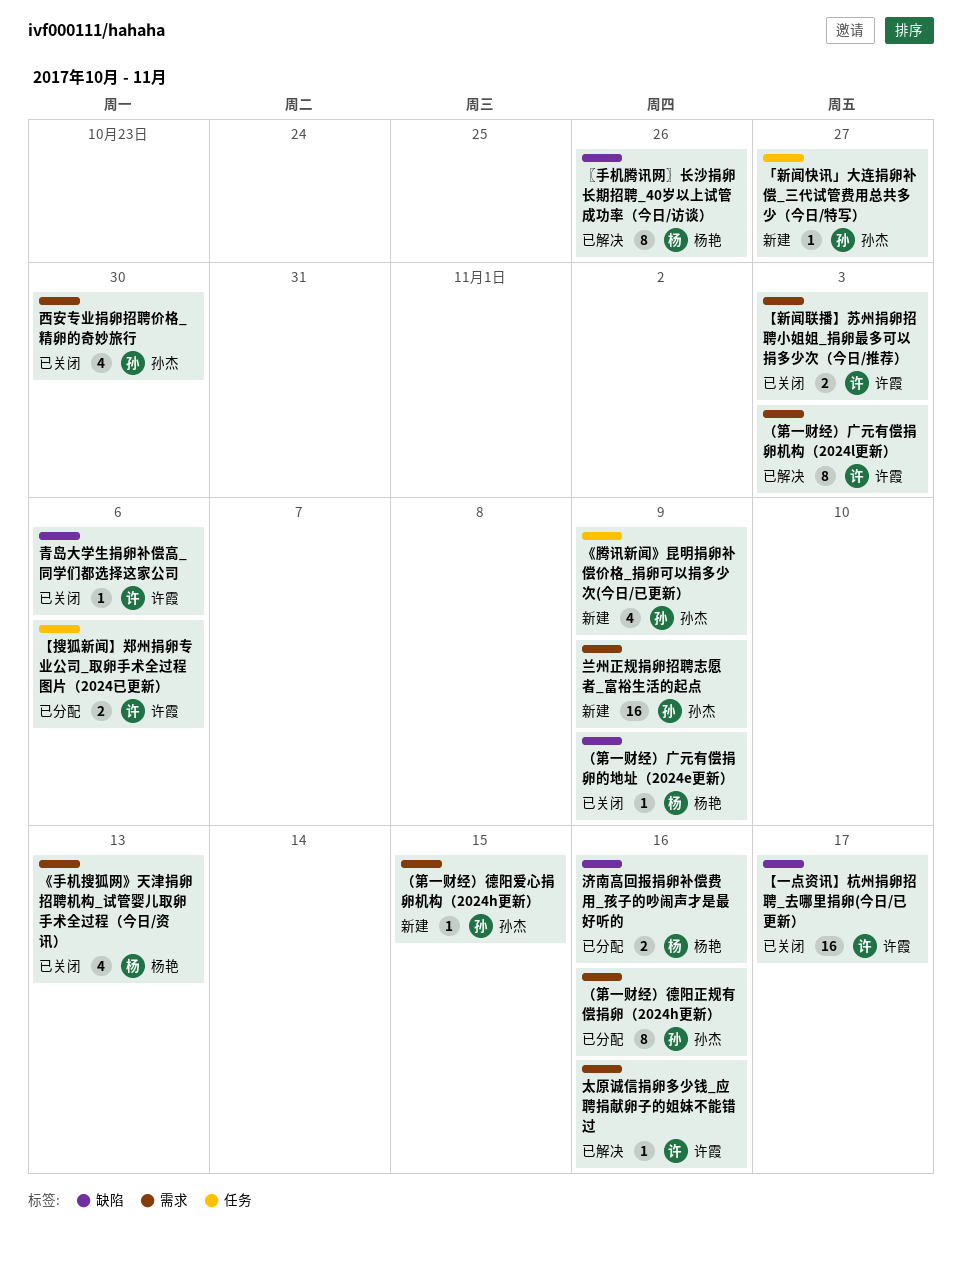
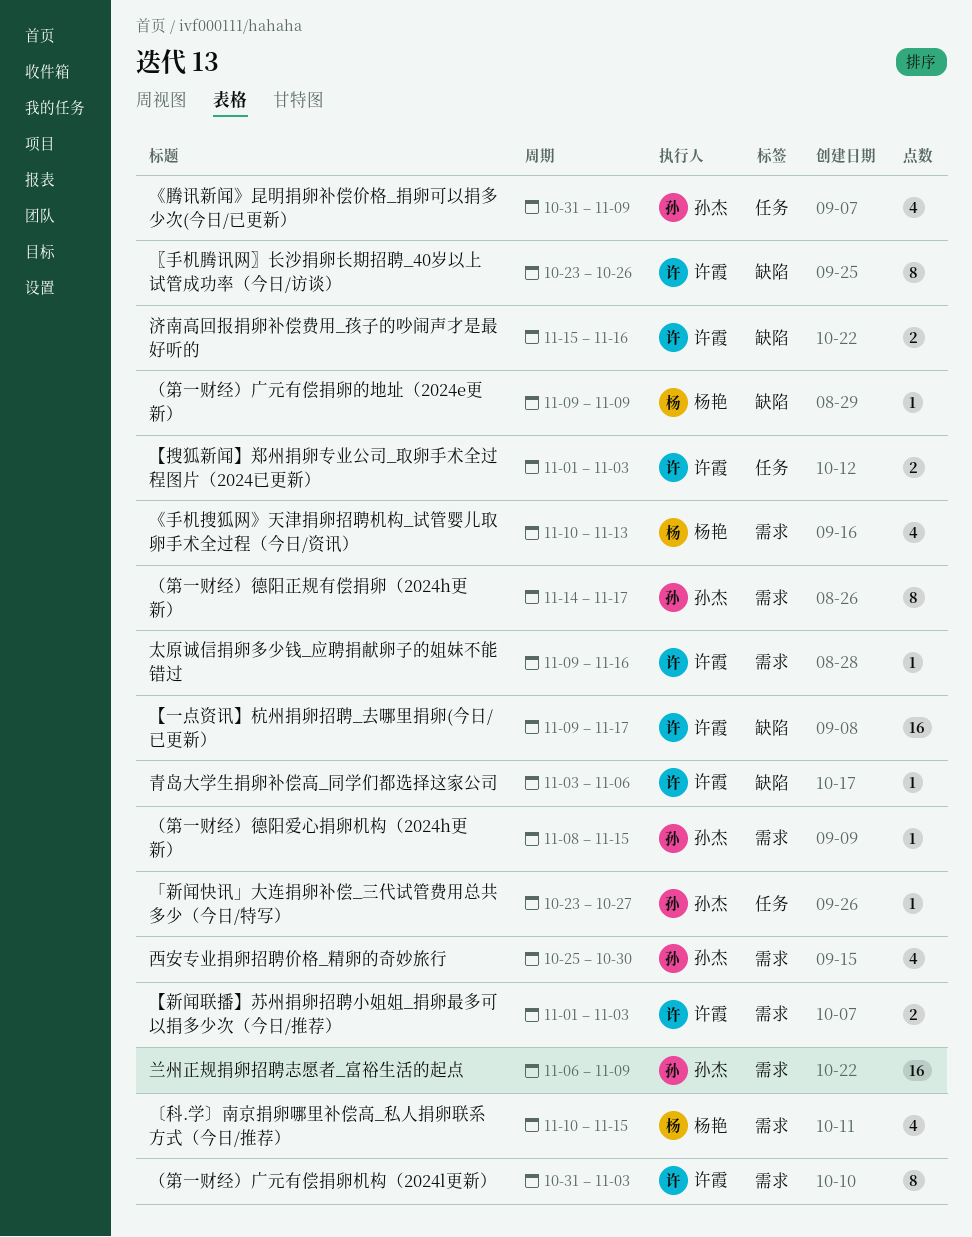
【搜狐新闻】郑州捐卵专业公司_取卵手术全过程图片（2024已更新）, due: Nov 6 -> Nov 3
〔科.学〕南京捐卵哪里补偿高_私人捐卵联系方式（今日/推荐）: none -> present
〖手机腾讯网〗长沙捐卵长期招聘_40岁以上试管成功率（今日/访谈）, owner: 杨艳 -> 许霞
济南高回报捐卵补偿费用_孩子的吵闹声才是最好听的, owner: 杨艳 -> 许霞
（第一财经）德阳正规有偿捐卵（2024h更新）, due: Nov 16 -> Nov 17

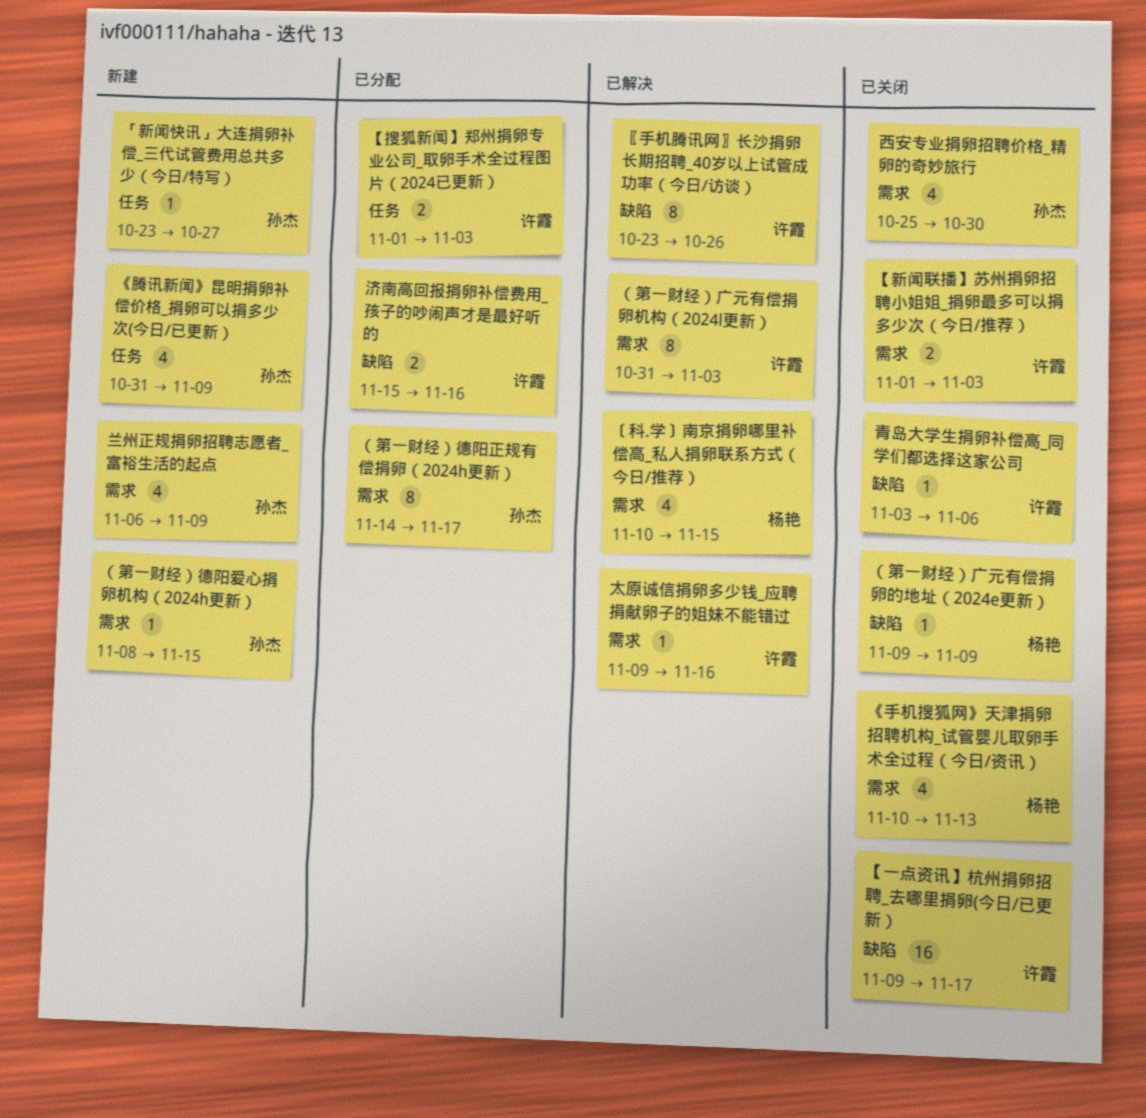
兰州正规捐卵招聘志愿者_富裕生活的起点, estimate: 16 -> 4

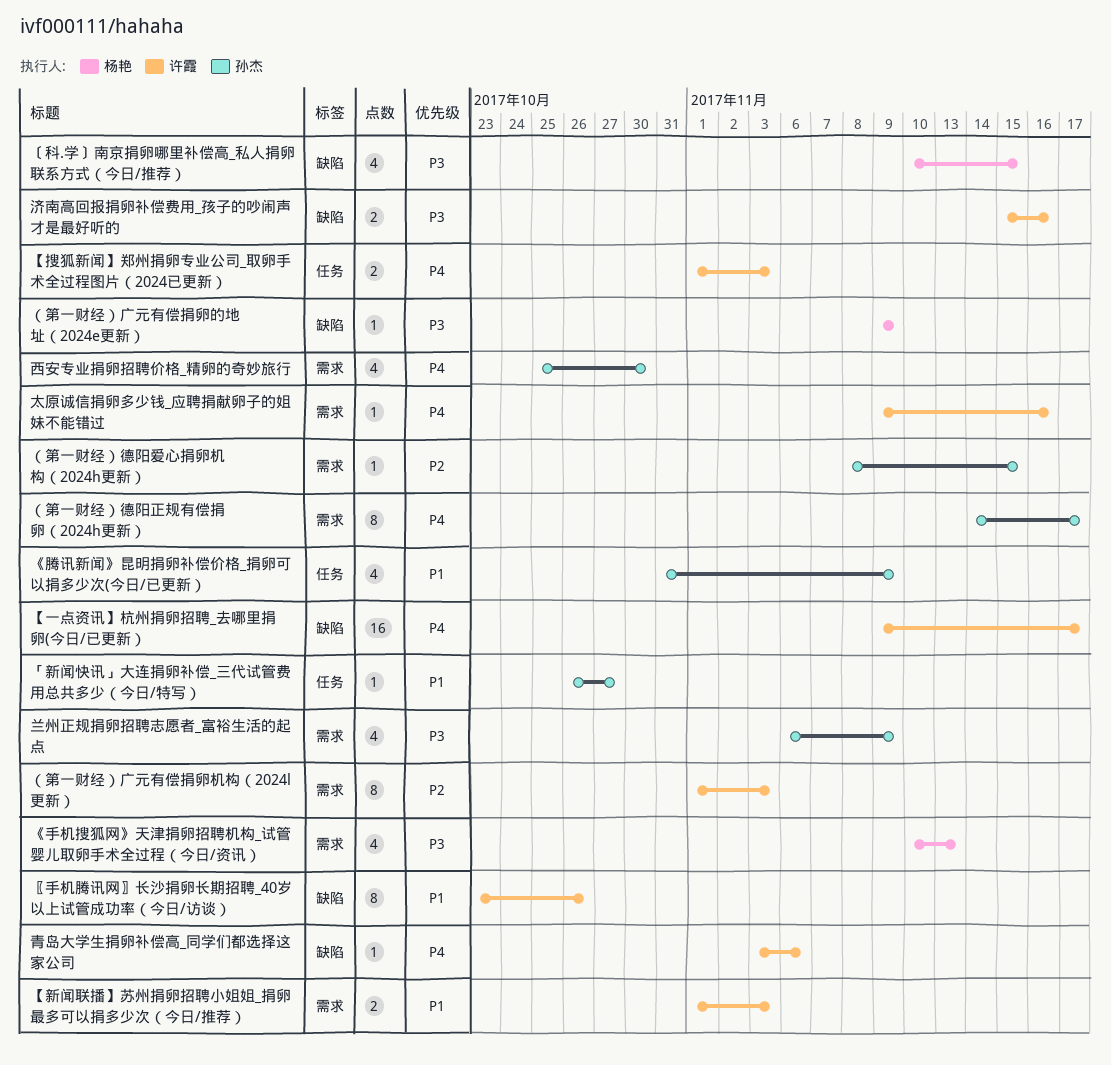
「新闻快讯」大连捐卵补偿_三代试管费用总共多少（今日/特写）, start: Oct 23 -> Oct 26
〔科.学〕南京捐卵哪里补偿高_私人捐卵联系方式（今日/推荐）, label: 需求 -> 缺陷
（第一财经）广元有偿捐卵机构（2024l更新）, start: Oct 31 -> Nov 1

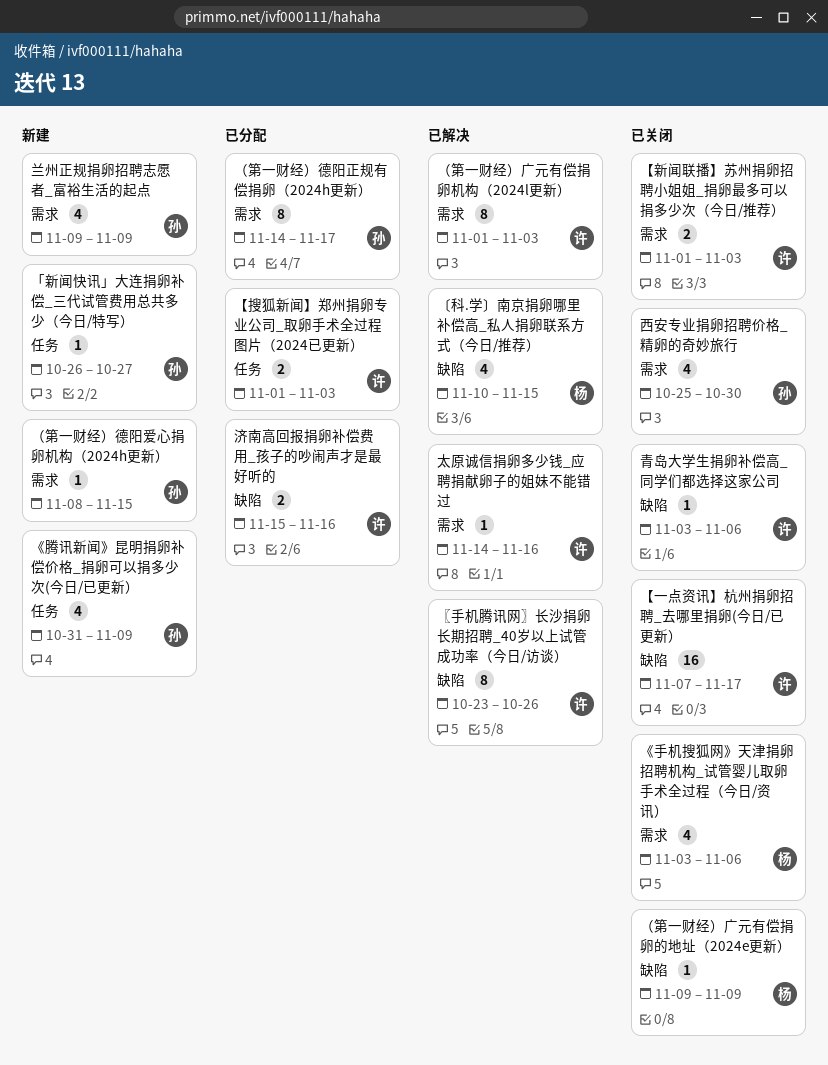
《手机搜狐网》天津捐卵招聘机构_试管婴儿取卵手术全过程（今日/资讯）, start: Nov 10 -> Nov 3
《手机搜狐网》天津捐卵招聘机构_试管婴儿取卵手术全过程（今日/资讯）, due: Nov 13 -> Nov 6
【一点资讯】杭州捐卵招聘_去哪里捐卵(今日/已更新）, start: Nov 9 -> Nov 7
兰州正规捐卵招聘志愿者_富裕生活的起点, start: Nov 6 -> Nov 9
太原诚信捐卵多少钱_应聘捐献卵子的姐妹不能错过, start: Nov 9 -> Nov 14

